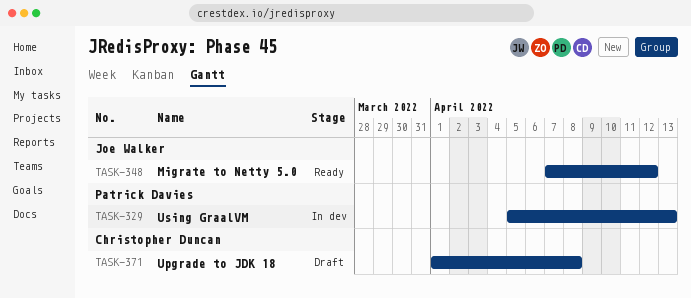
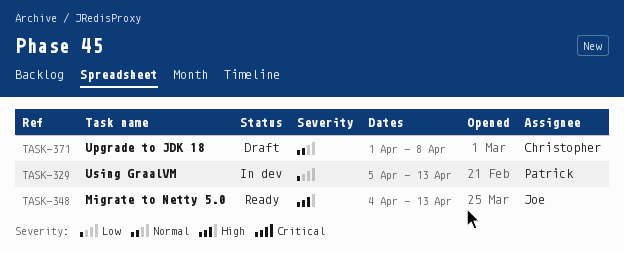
TASK-348, start: Apr 7 -> Apr 4
TASK-348, due: Apr 12 -> Apr 13

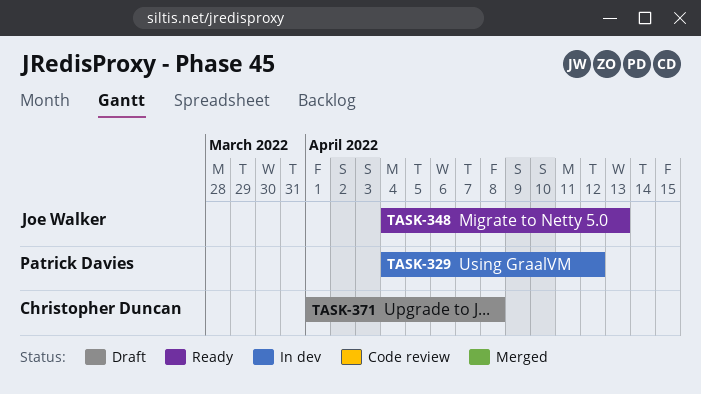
TASK-329, start: Apr 5 -> Apr 4
TASK-329, due: Apr 13 -> Apr 12

